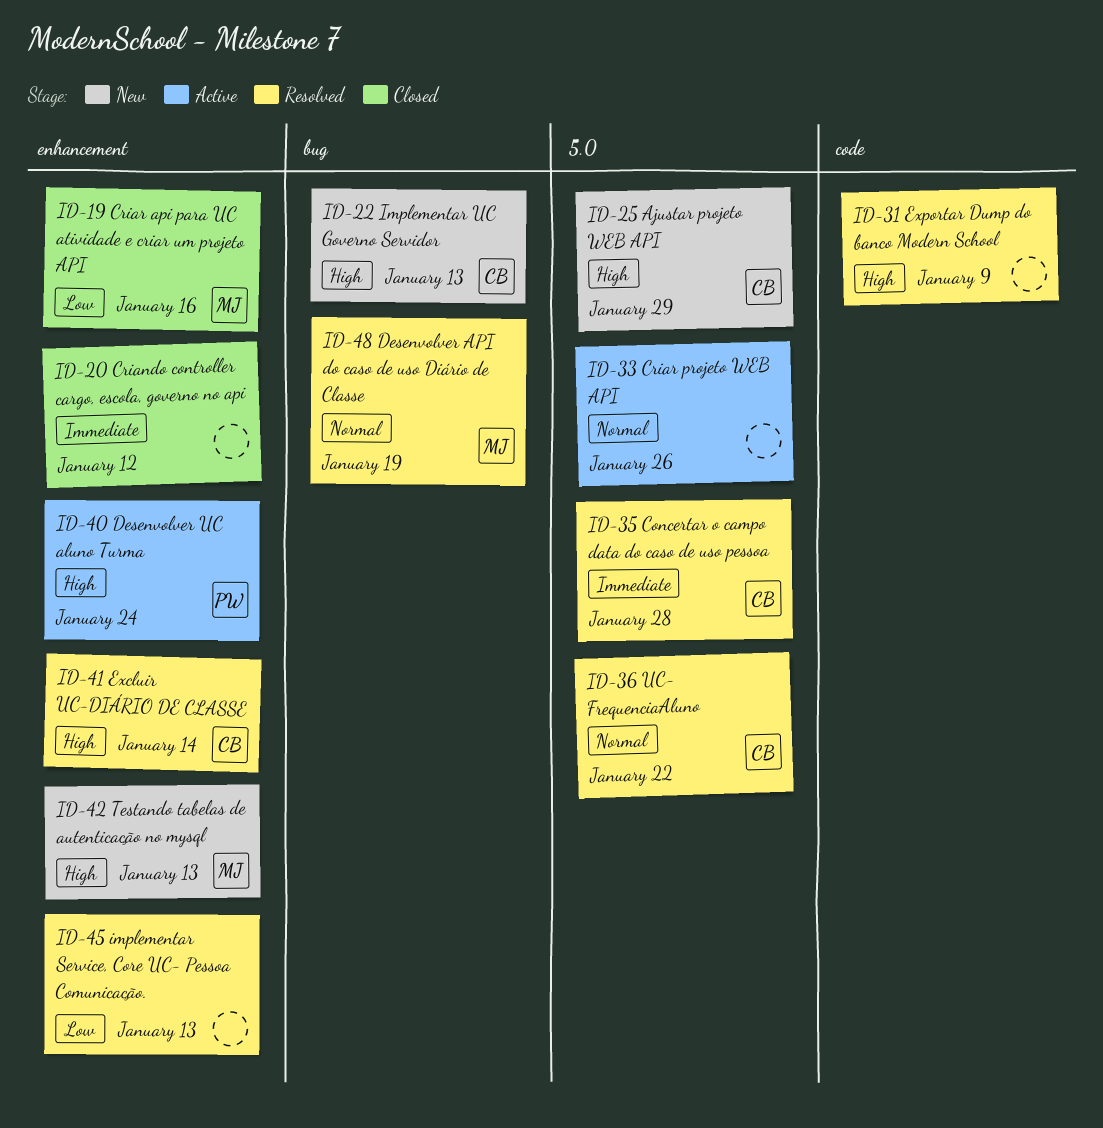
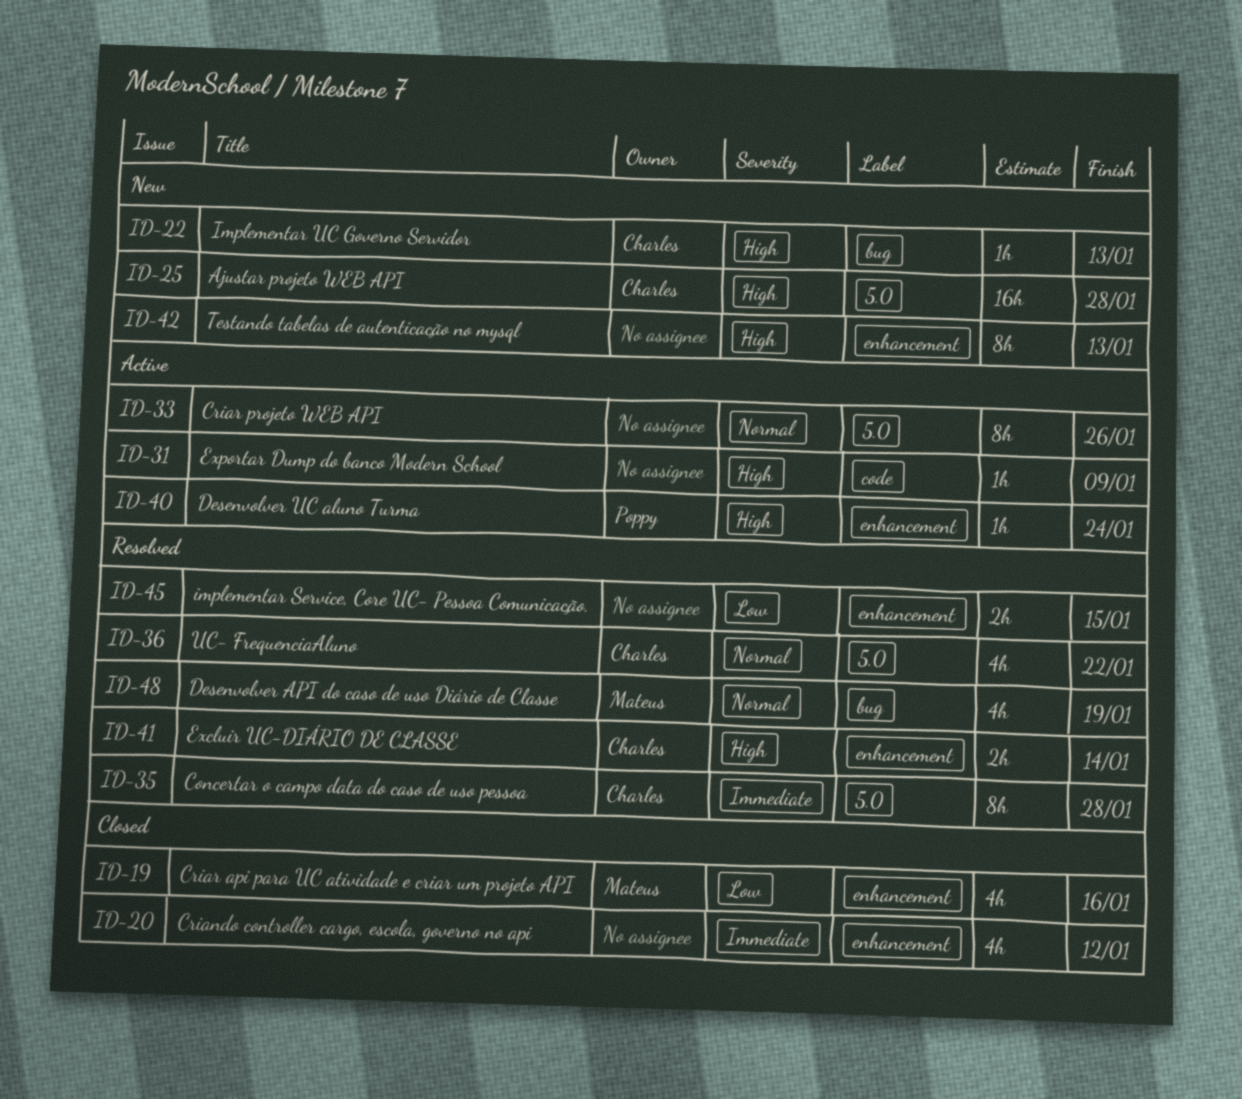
ID-25, due: Jan 29 -> Jan 28
ID-31, status: Resolved -> Active
ID-42, owner: Mateus -> none
ID-45, due: Jan 13 -> Jan 15

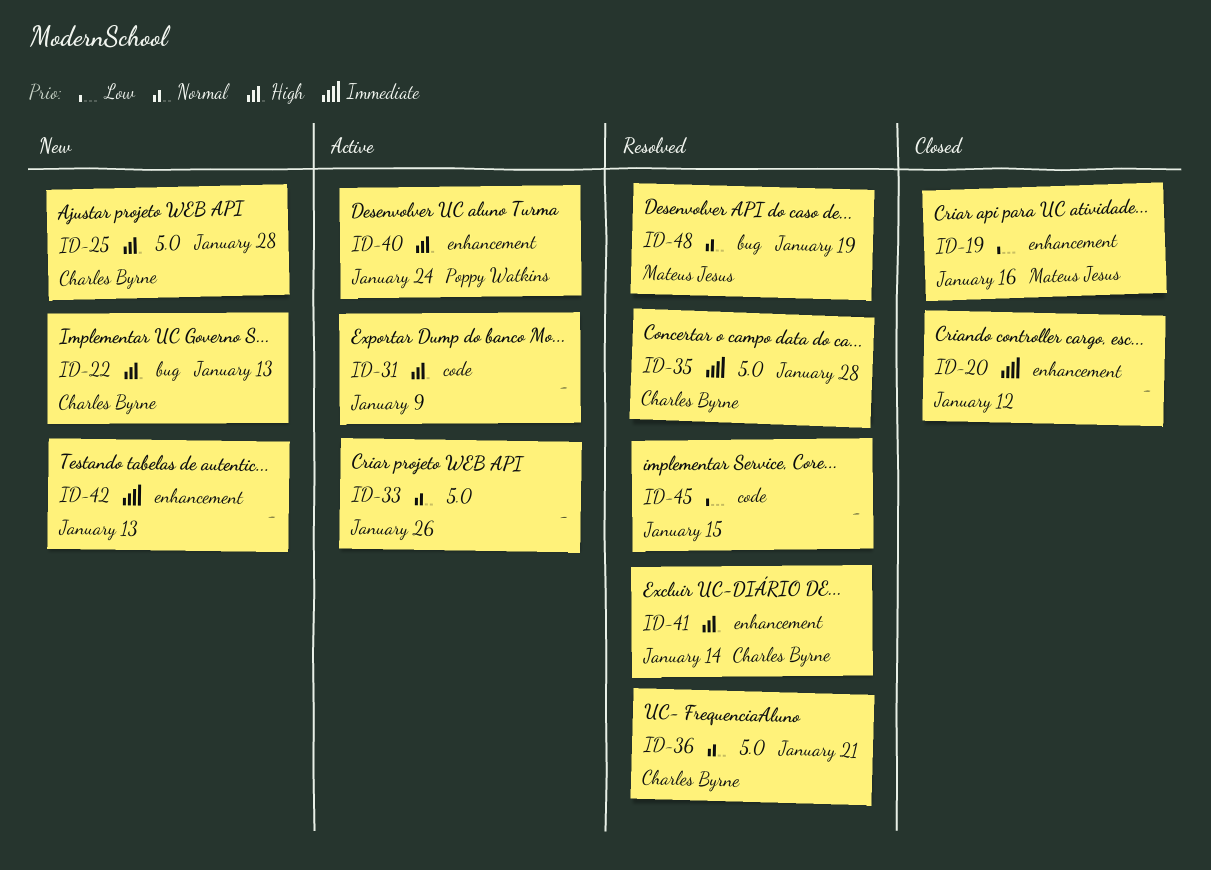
ID-36, due: Jan 22 -> Jan 21
ID-42, priority: High -> Immediate
ID-45, label: enhancement -> code

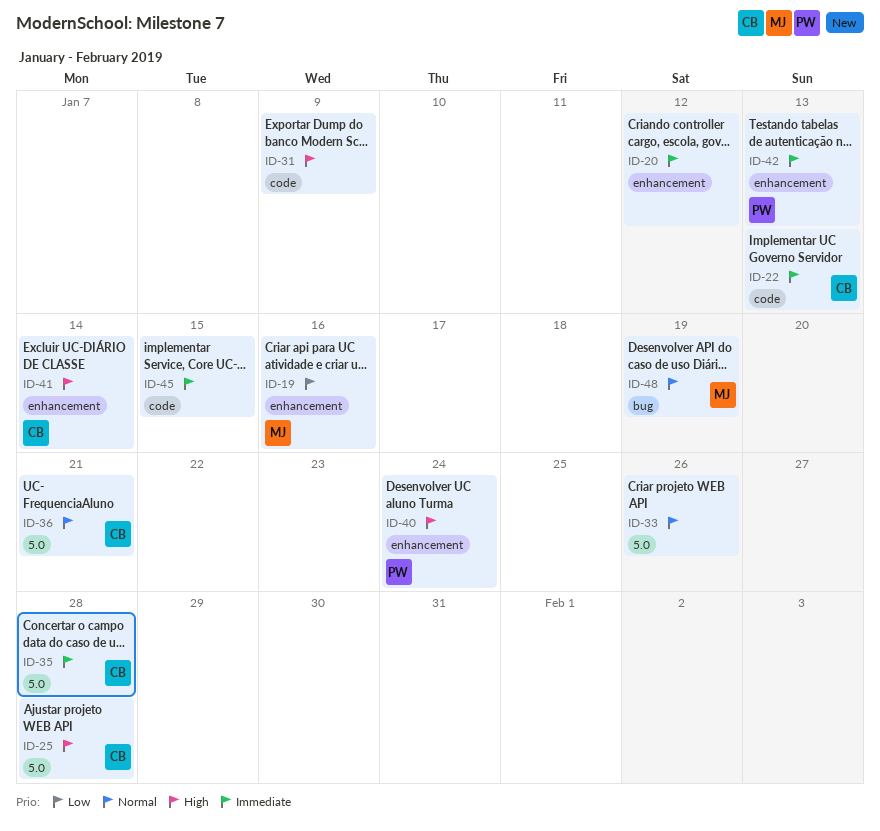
ID-22, priority: High -> Immediate
ID-22, label: bug -> code
ID-42, owner: none -> Poppy Watkins
ID-45, priority: Low -> Immediate

